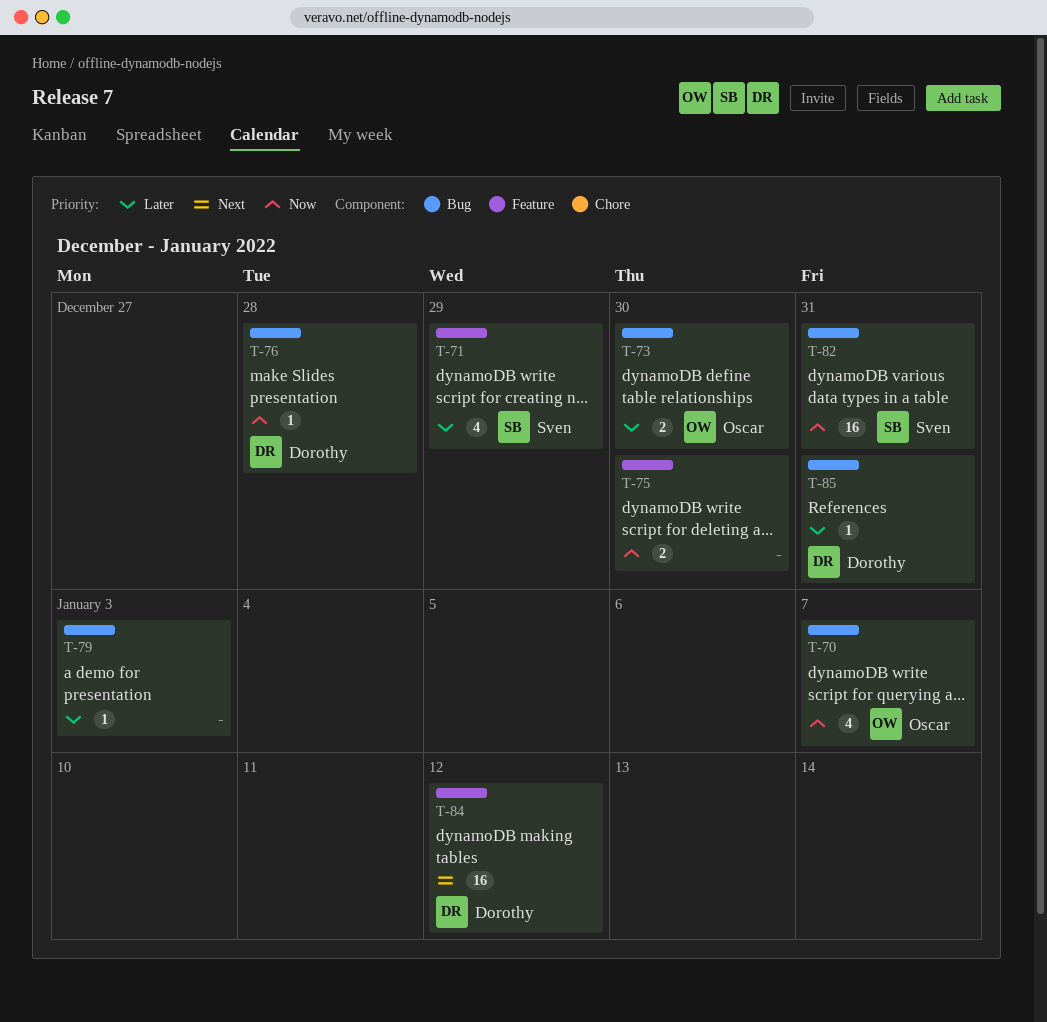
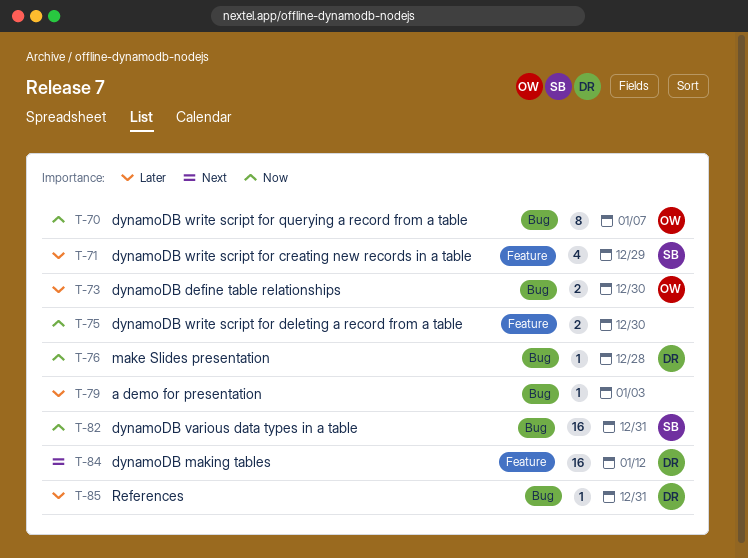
T-70, estimate: 4 -> 8

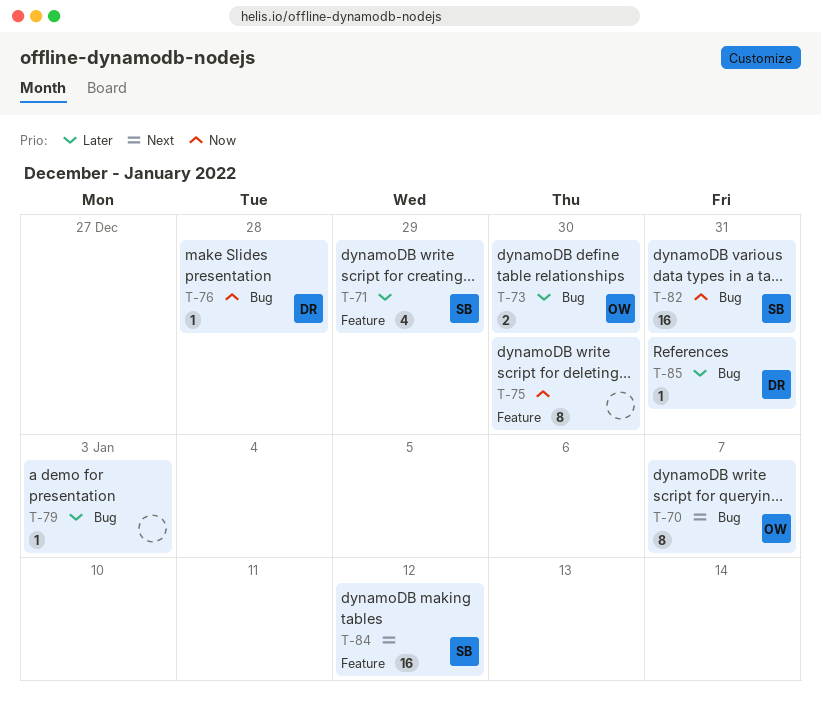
T-70, priority: Now -> Next
T-75, estimate: 2 -> 8
T-84, owner: DR -> SB

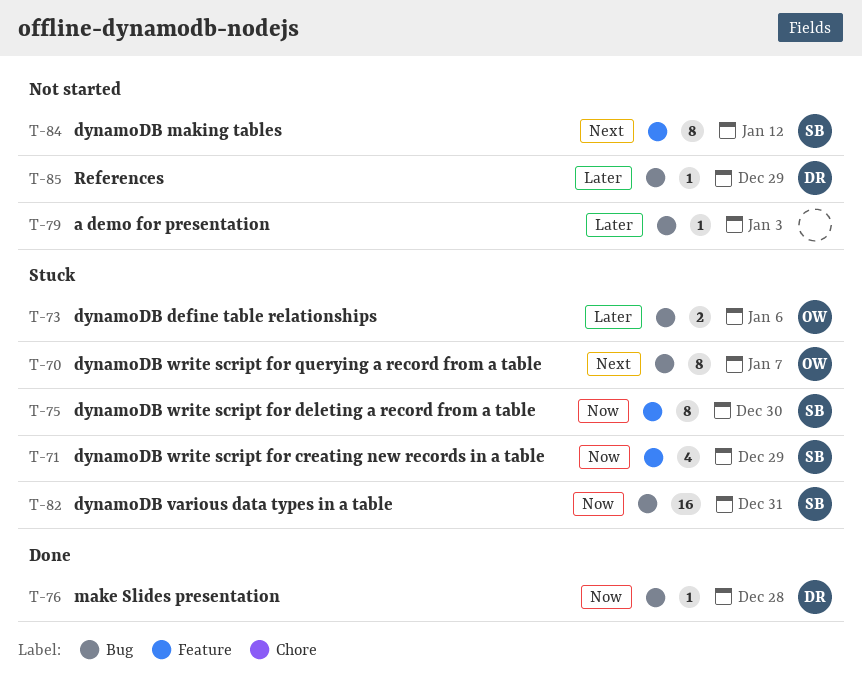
T-71, priority: Later -> Now
T-73, due: Dec 30 -> Jan 6
T-75, owner: none -> SB
T-84, estimate: 16 -> 8
T-85, due: Dec 31 -> Dec 29

